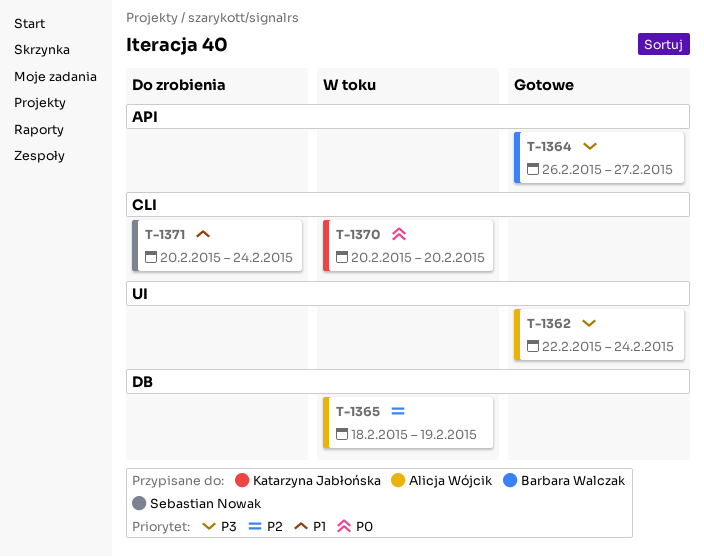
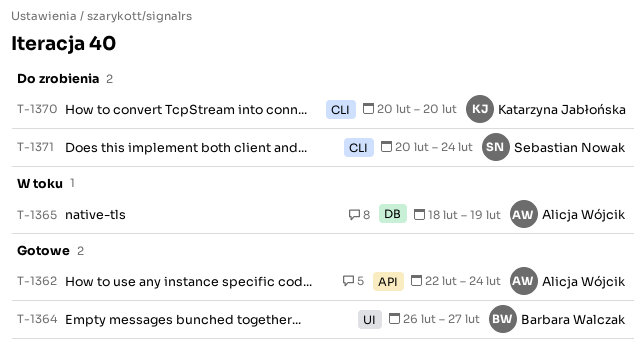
T-1362, label: UI -> API
T-1364, label: API -> UI
T-1370, status: W toku -> Do zrobienia

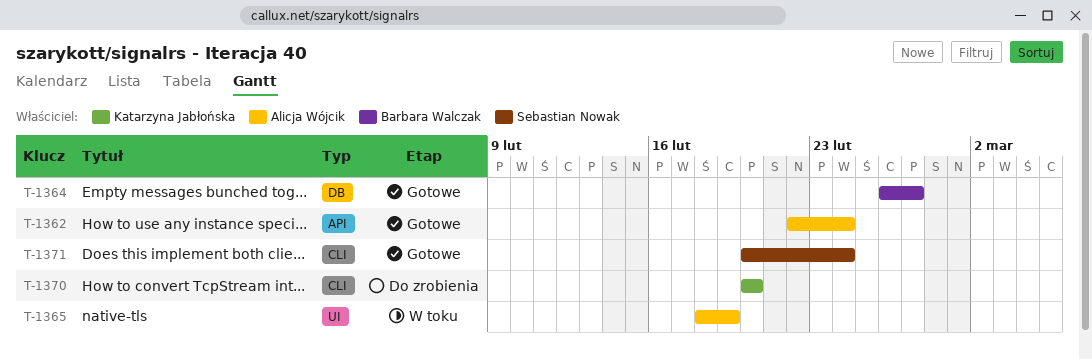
T-1364, label: UI -> DB
T-1365, label: DB -> UI
T-1371, status: Do zrobienia -> Gotowe

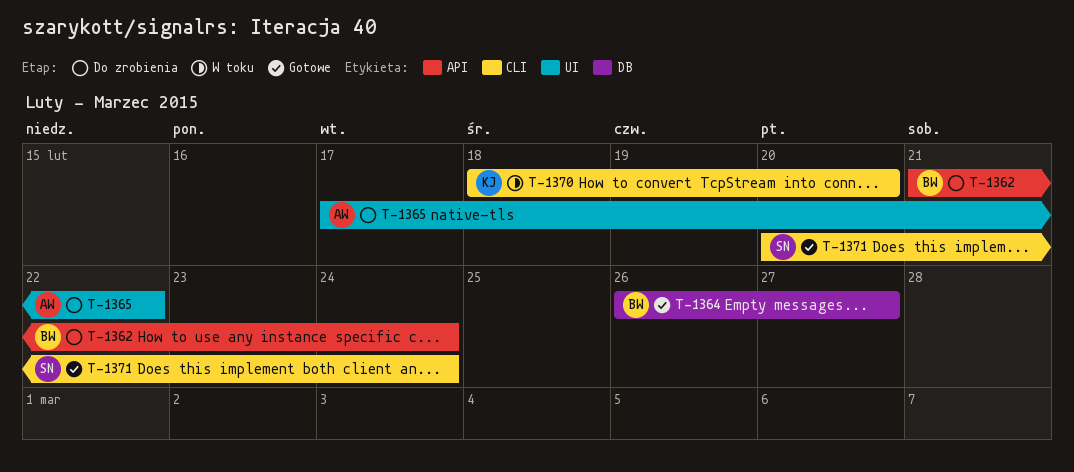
T-1362, status: Gotowe -> Do zrobienia
T-1362, owner: Alicja Wójcik -> Barbara Walczak
T-1362, start: Feb 22 -> Feb 21
T-1365, status: W toku -> Do zrobienia
T-1365, start: Feb 18 -> Feb 17
T-1365, due: Feb 19 -> Feb 22
T-1370, status: Do zrobienia -> W toku
T-1370, start: Feb 20 -> Feb 18

